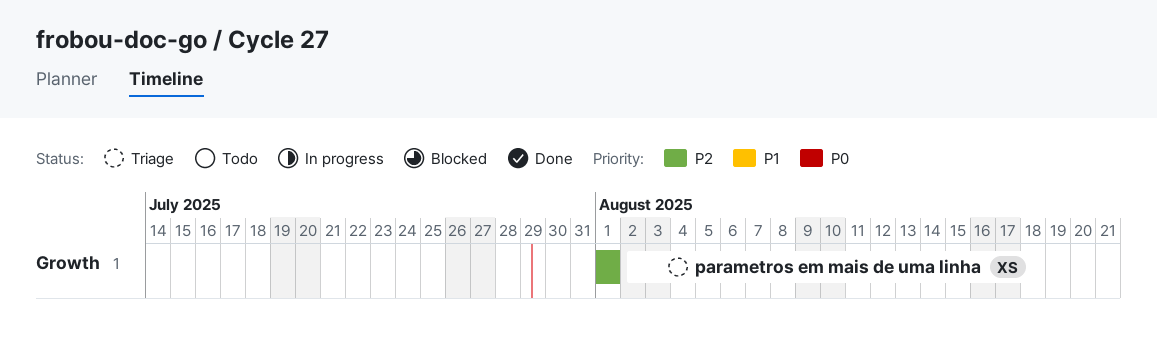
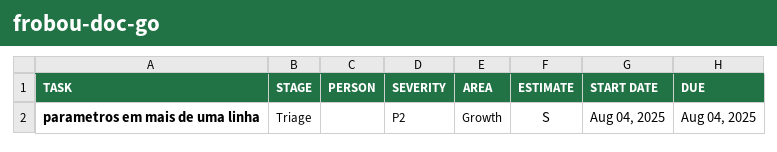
parametros em mais de uma linha, estimate: XS -> S
parametros em mais de uma linha, start: Aug 1 -> Aug 4
parametros em mais de uma linha, due: Aug 1 -> Aug 4

